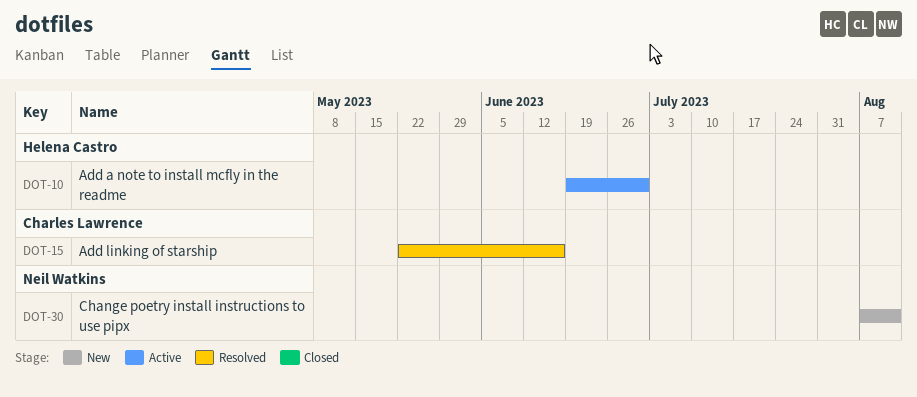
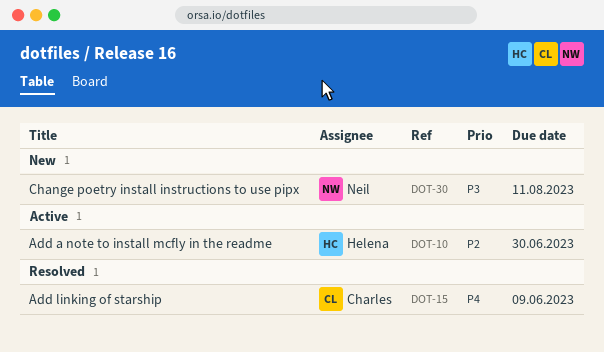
DOT-15, due: Jun 16 -> Jun 9

